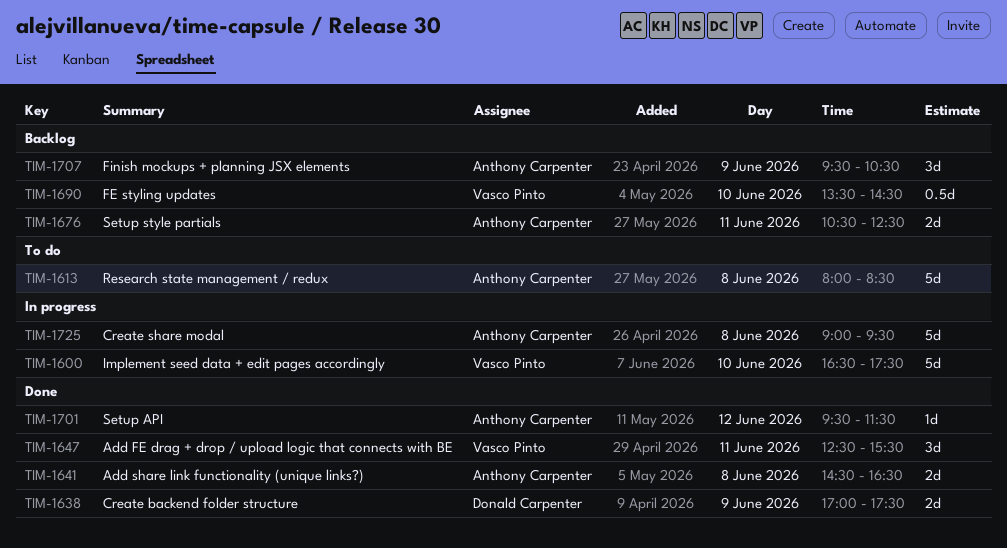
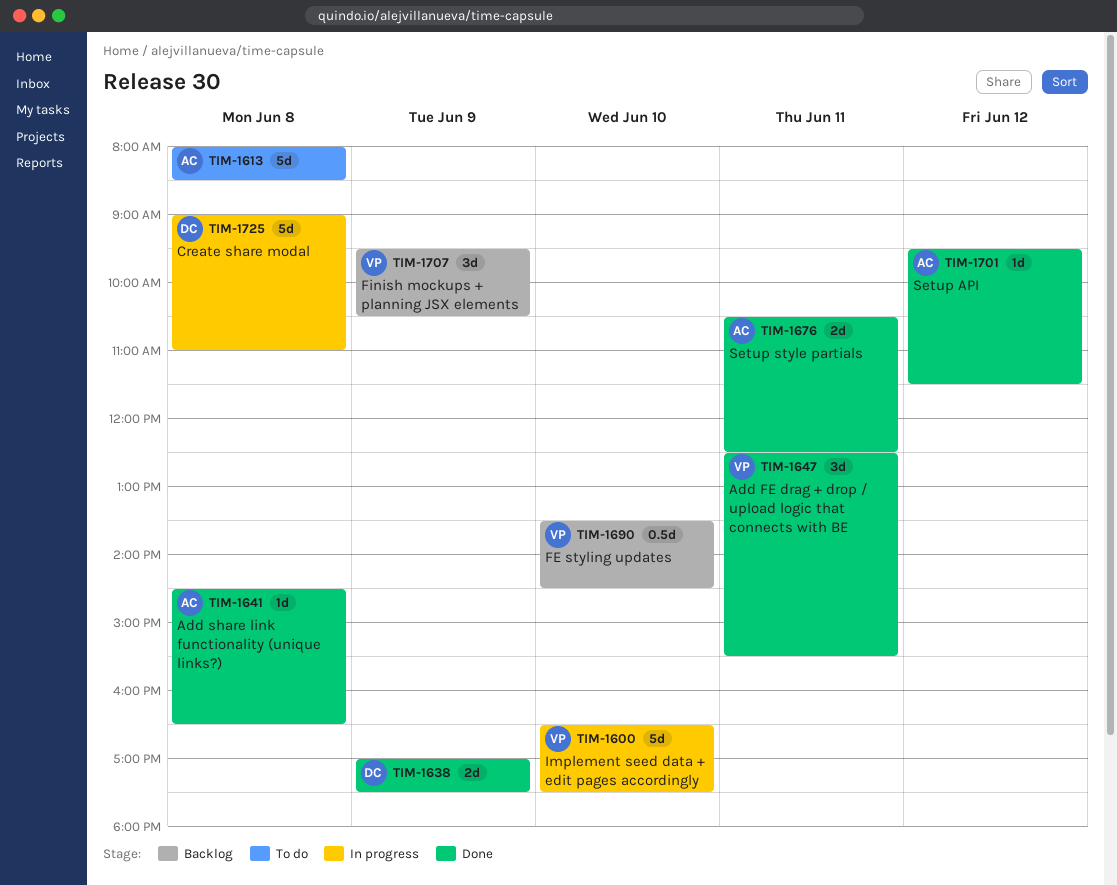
TIM-1641, estimate: 2d -> 1d
TIM-1676, status: Backlog -> Done
TIM-1707, owner: Anthony Carpenter -> Vasco Pinto
TIM-1725, owner: Anthony Carpenter -> Donald Carpenter
TIM-1725, ends: 09:30 -> 11:00

